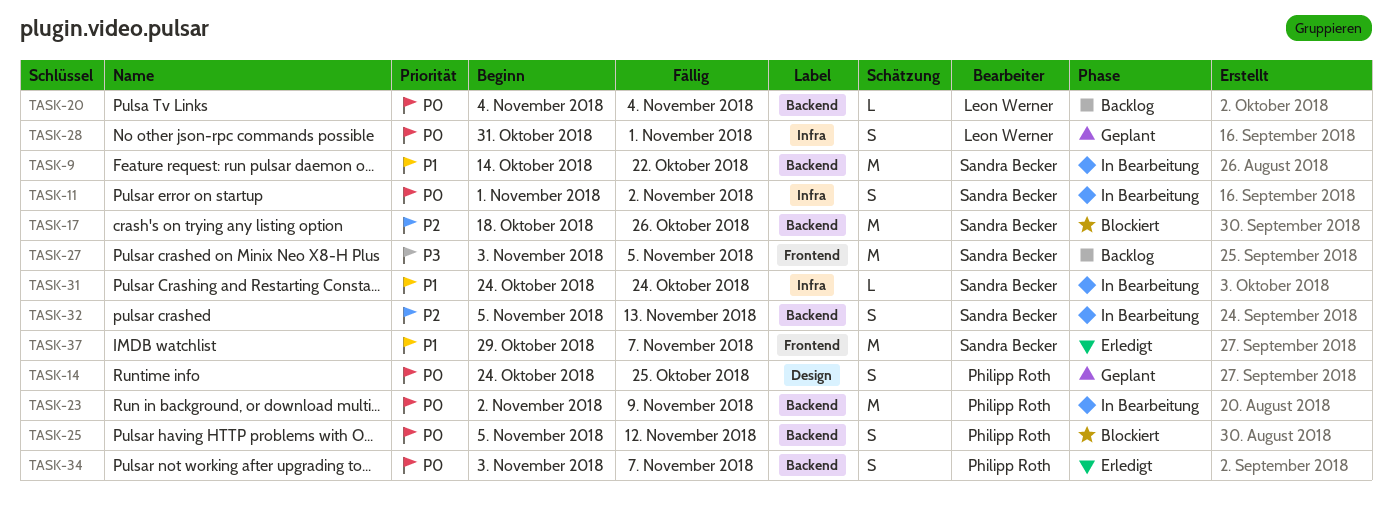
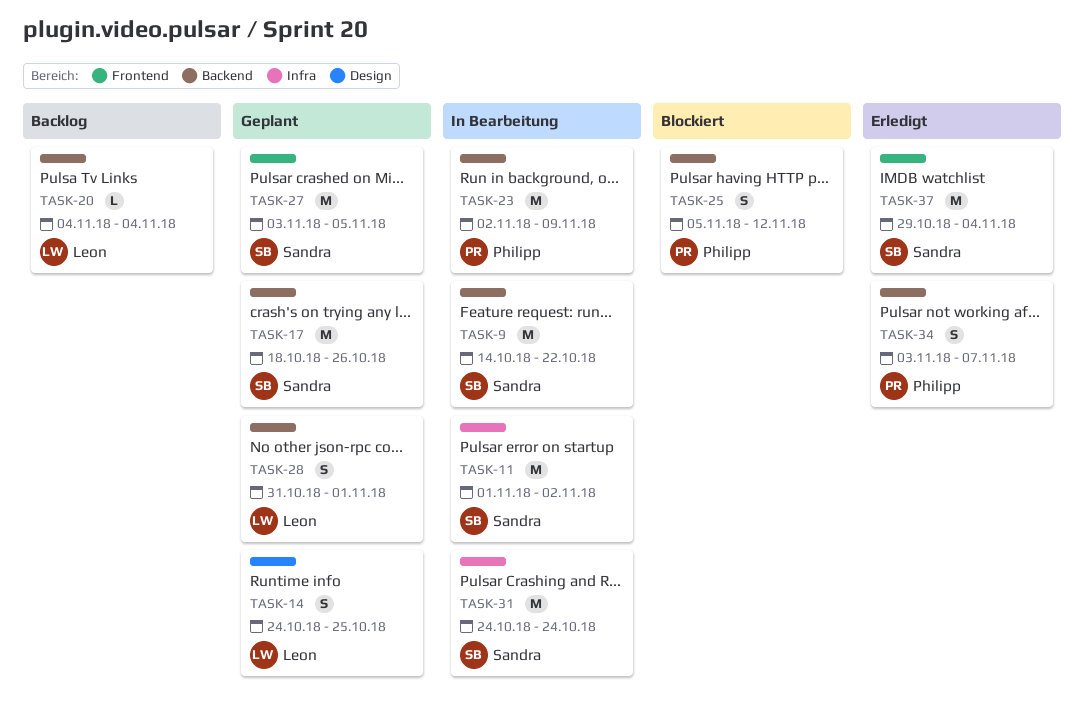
TASK-11, estimate: S -> M
TASK-14, owner: Philipp Roth -> Leon Werner
TASK-17, status: Blockiert -> Geplant
TASK-27, status: Backlog -> Geplant
TASK-28, label: Infra -> Backend
TASK-31, estimate: L -> M
TASK-32: present -> none
TASK-37, due: Nov 7 -> Nov 4

